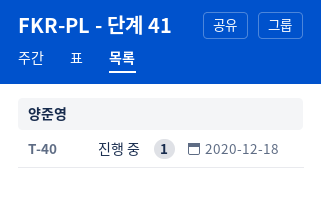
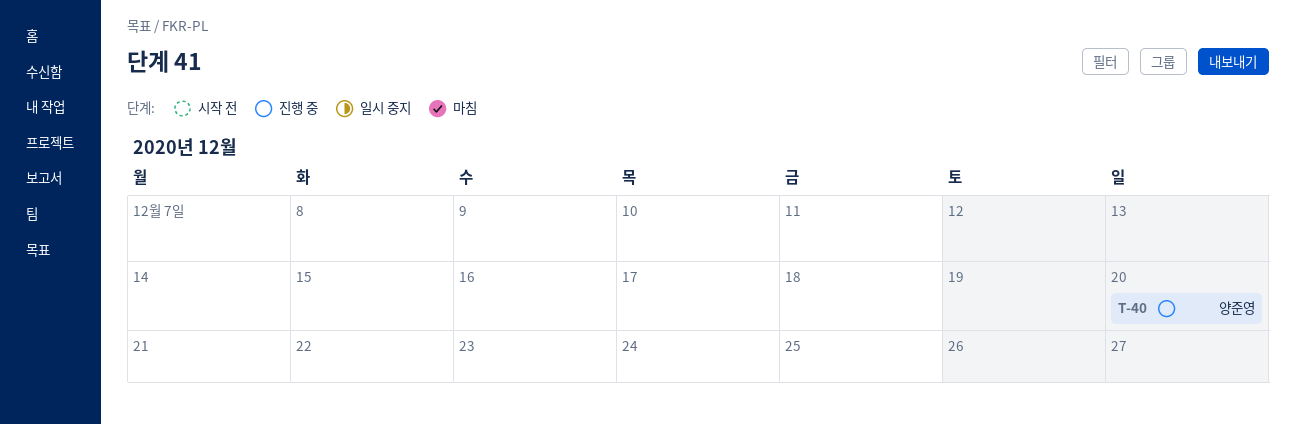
T-40, due: Dec 18 -> Dec 20

